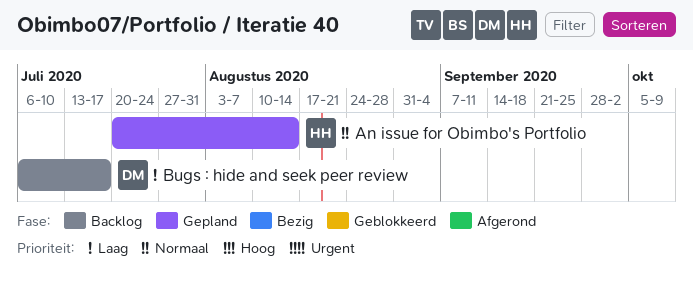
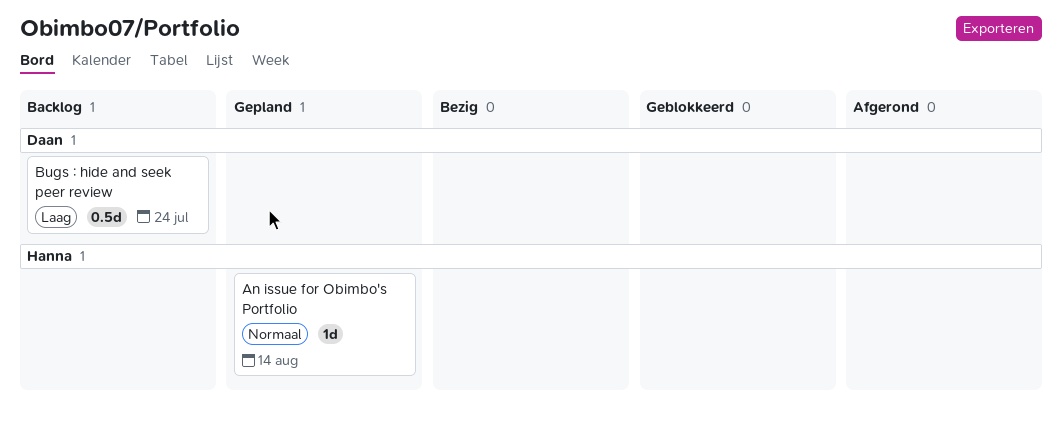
Bugs : hide and seek peer review, due: Jul 17 -> Jul 24

